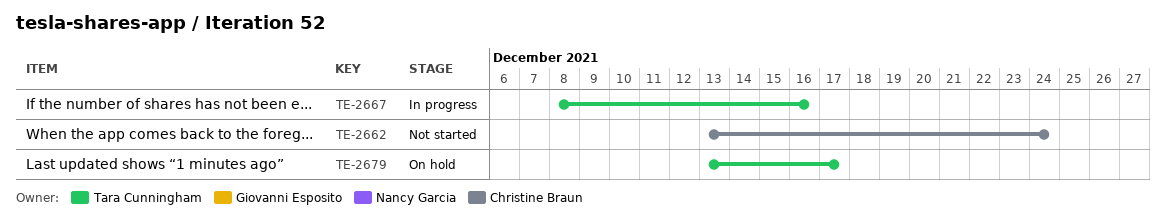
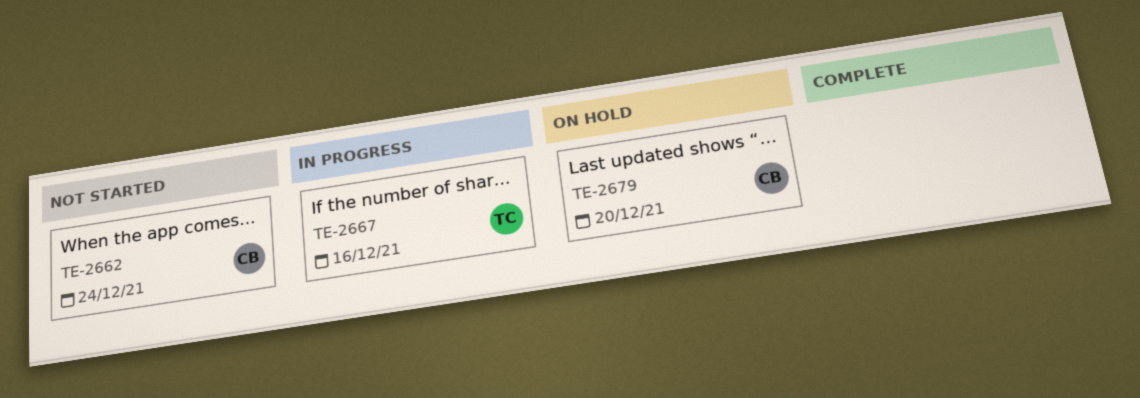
TE-2679, owner: Tara Cunningham -> Christine Braun
TE-2679, due: Dec 17 -> Dec 20

